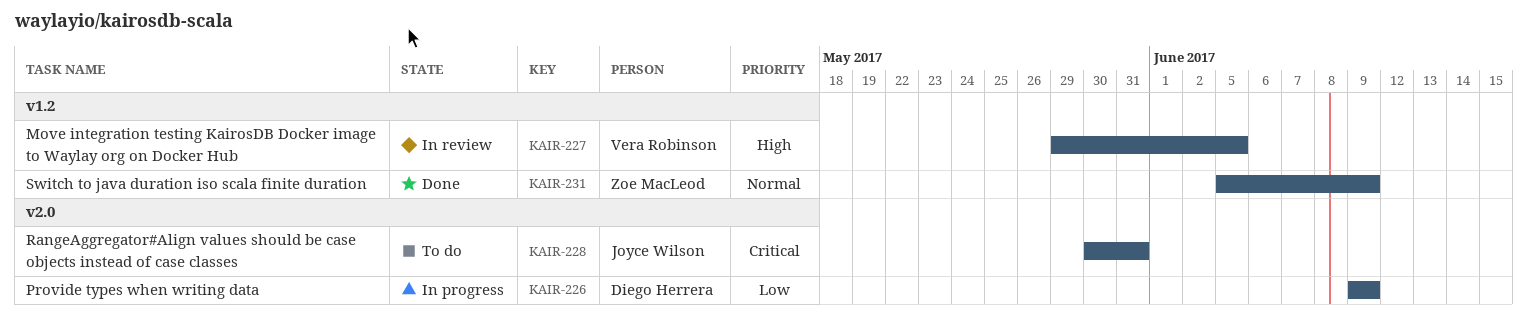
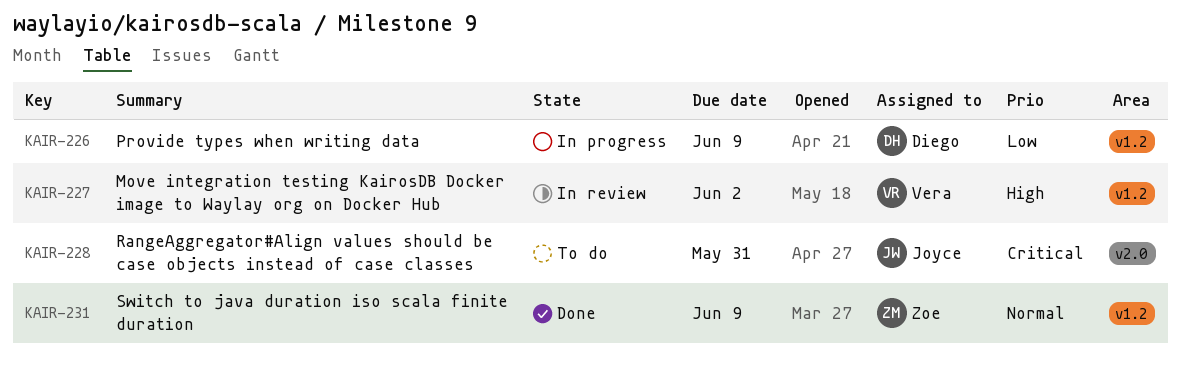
KAIR-226, label: v2.0 -> v1.2
KAIR-227, due: Jun 5 -> Jun 2

